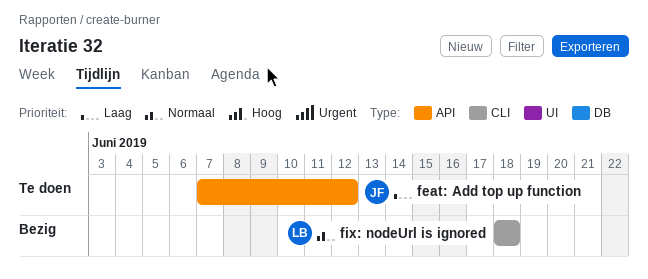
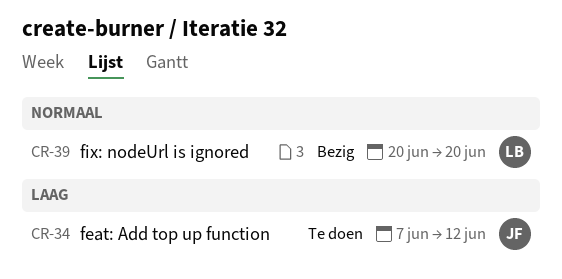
fix: nodeUrl is ignored, start: Jun 18 -> Jun 20
fix: nodeUrl is ignored, due: Jun 18 -> Jun 20

